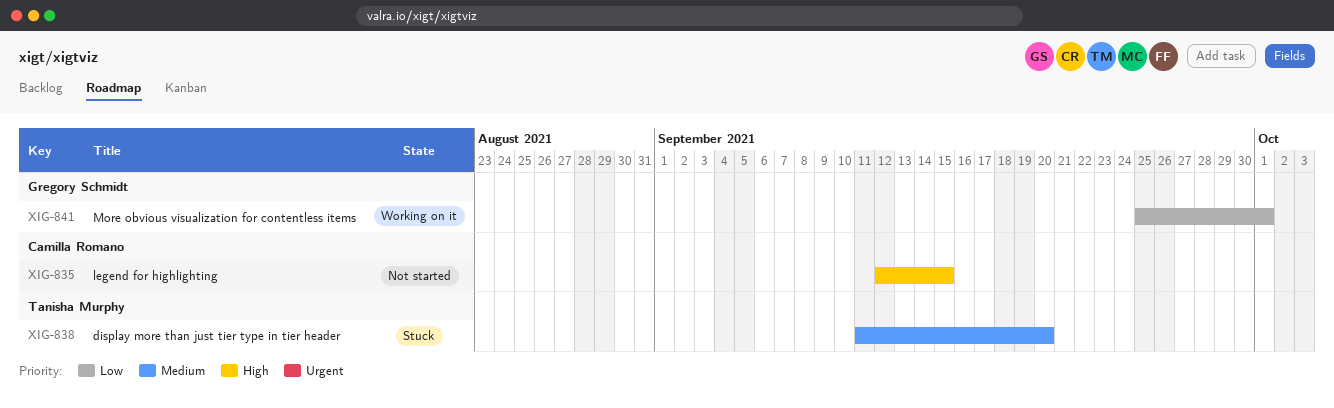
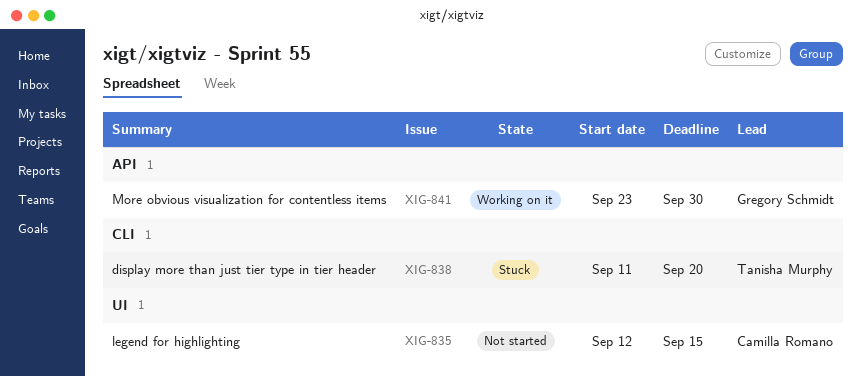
XIG-841, start: Sep 25 -> Sep 23
XIG-841, due: Oct 1 -> Sep 30

